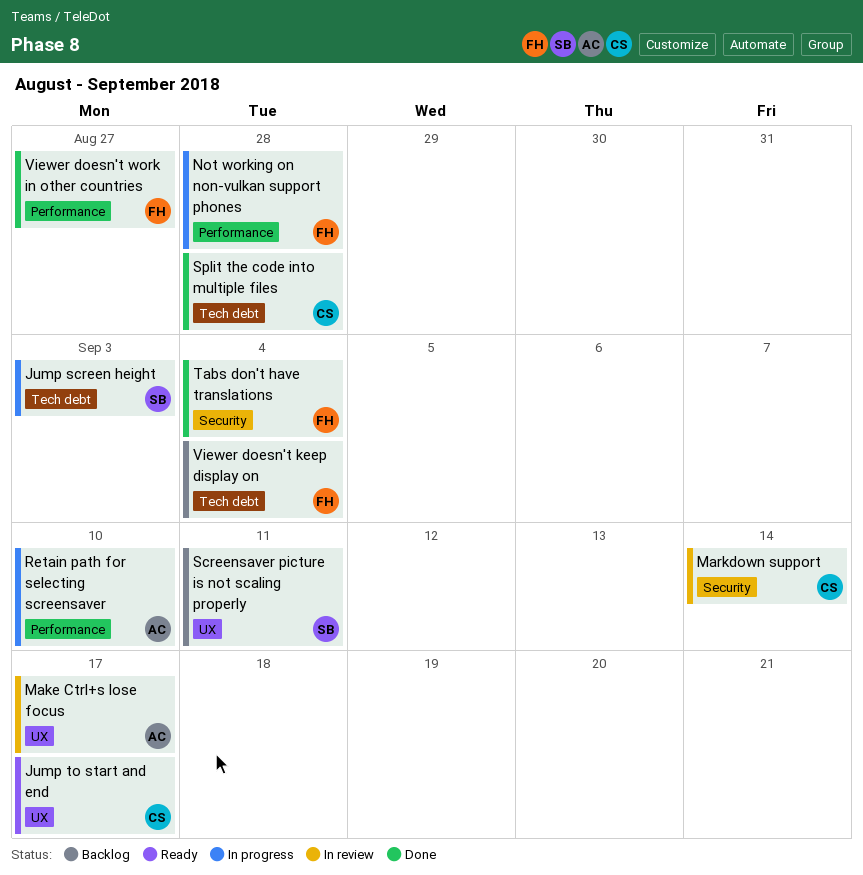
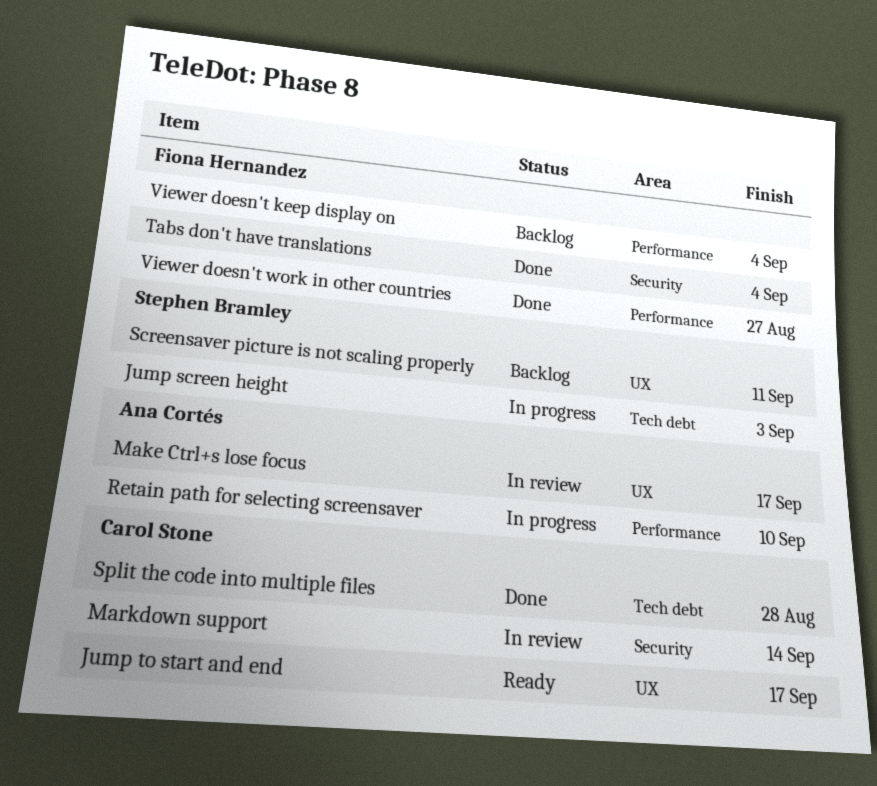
Not working on non-vulkan support phones: present -> none
Viewer doesn't keep display on, label: Tech debt -> Performance

